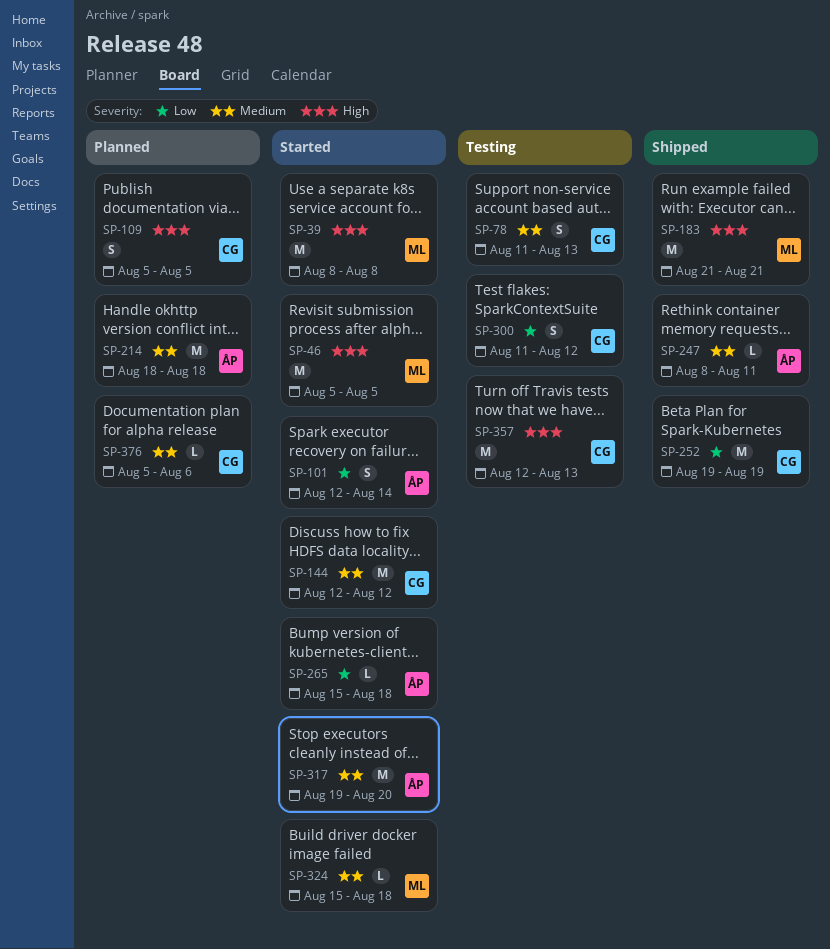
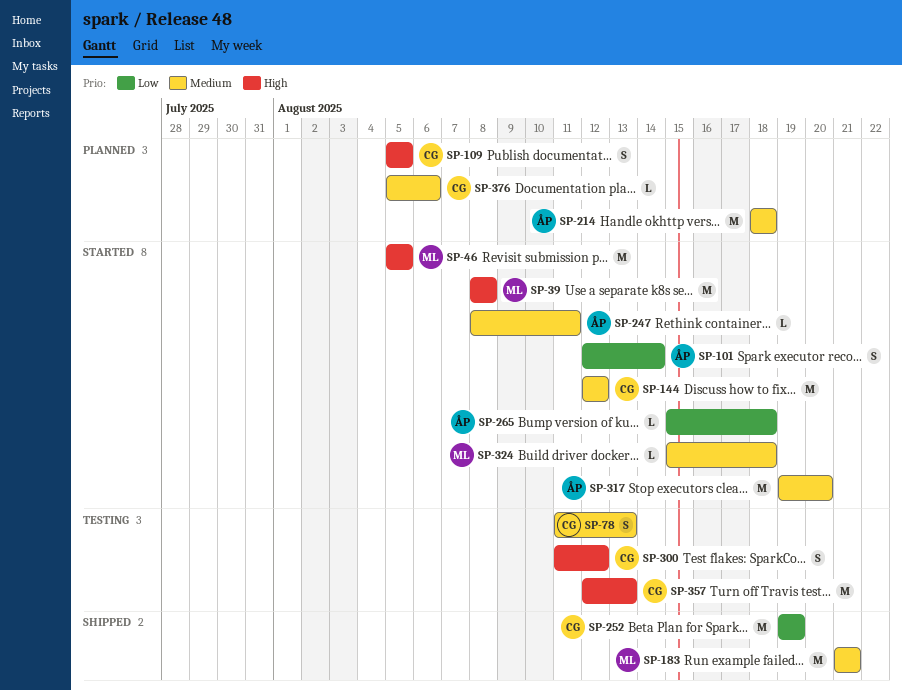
SP-183, priority: High -> Medium
SP-247, status: Shipped -> Started
SP-300, priority: Low -> High

